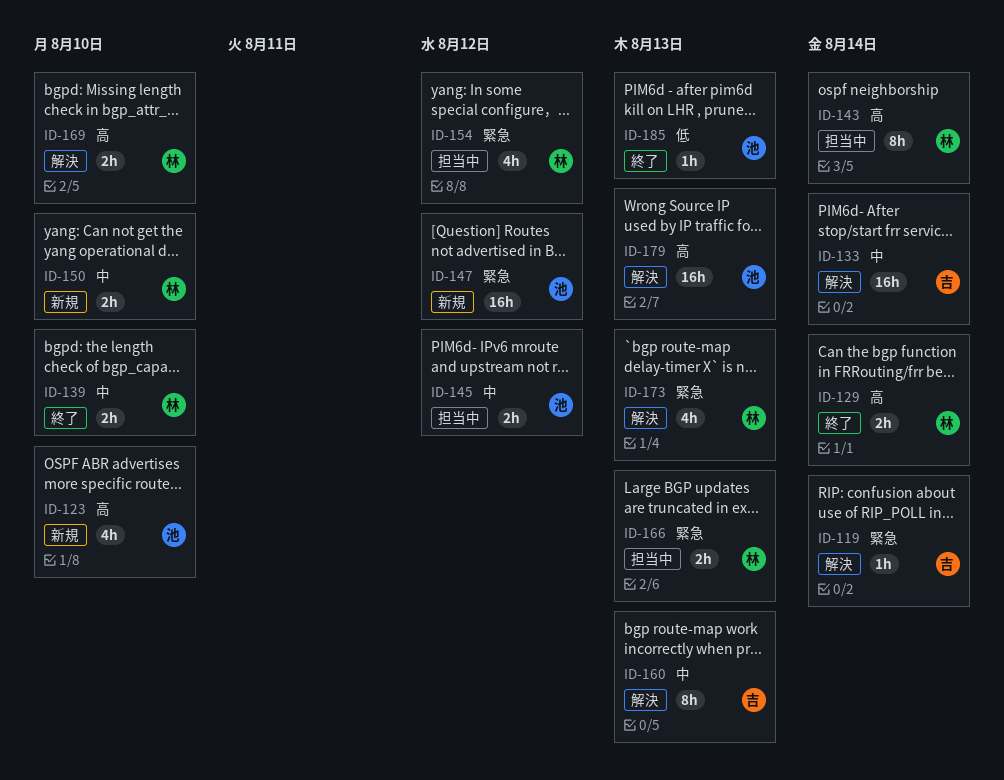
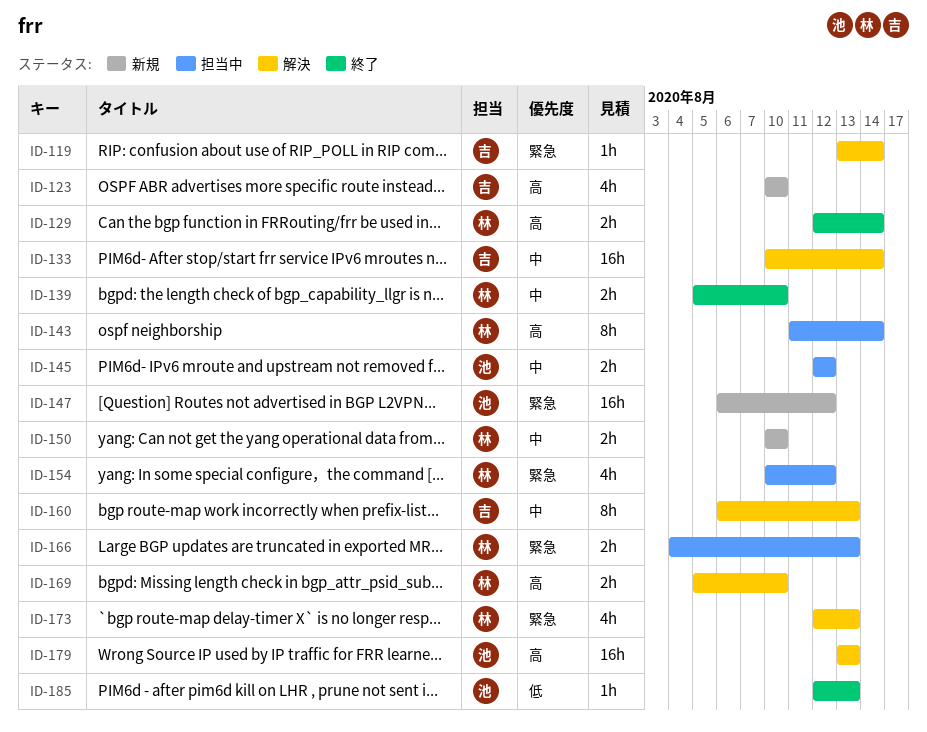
ID-123, owner: 池 -> 吉

